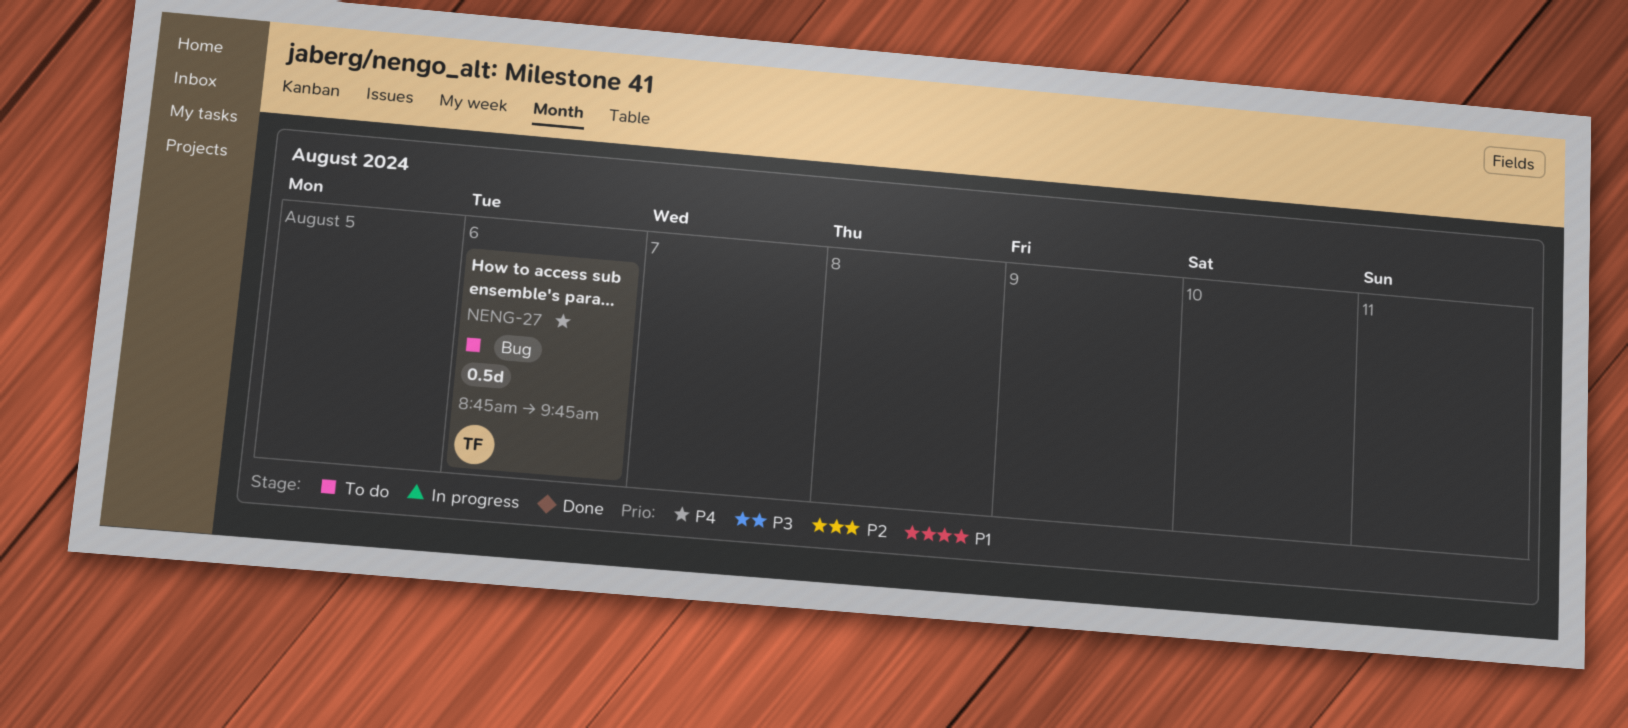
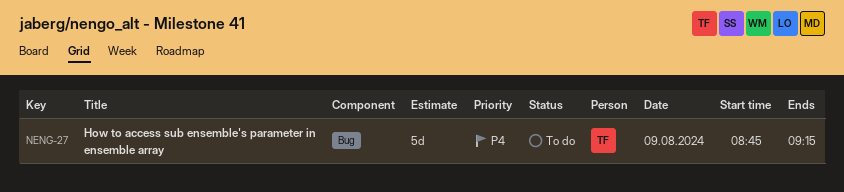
NENG-27, estimate: 0.5d -> 5d
NENG-27, day: Aug 6 -> Aug 9
NENG-27, ends: 09:45 -> 09:15

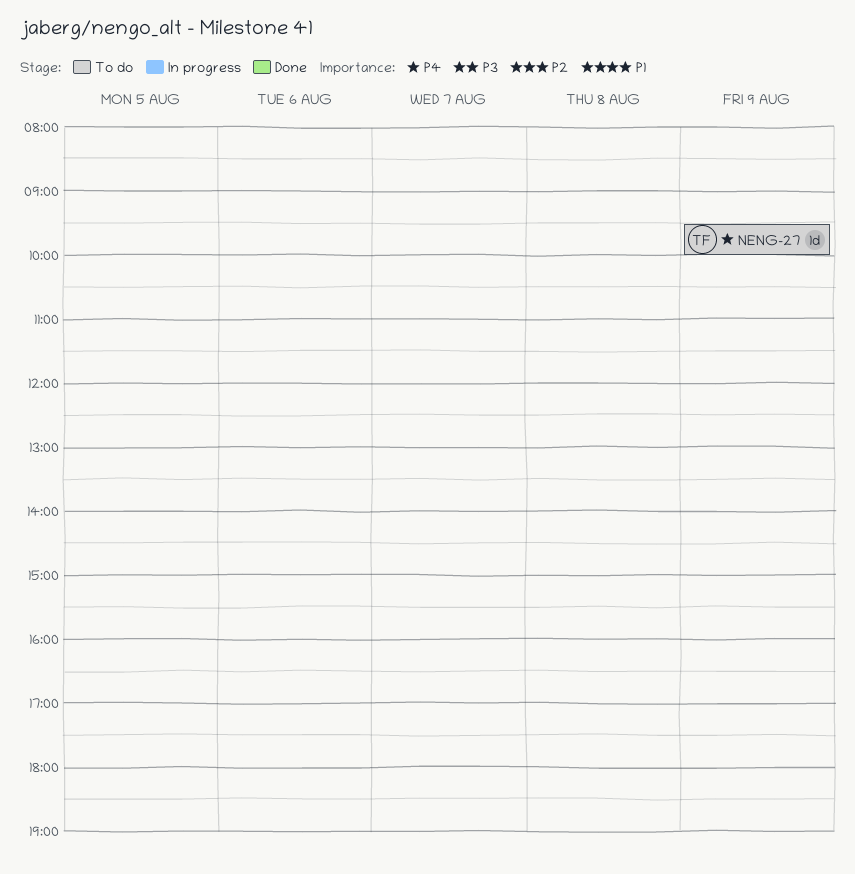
NENG-27, estimate: 5d -> 1d
NENG-27, begins: 08:45 -> 09:30
NENG-27, ends: 09:15 -> 10:00

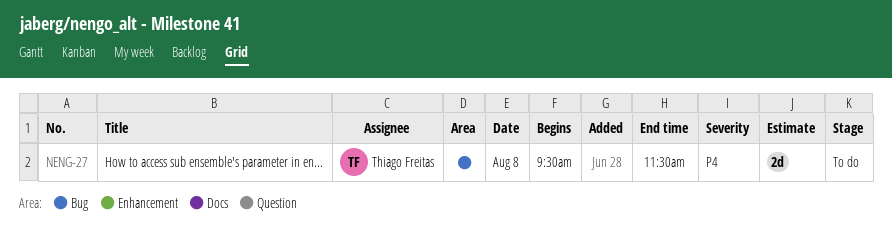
NENG-27, estimate: 1d -> 2d
NENG-27, day: Aug 9 -> Aug 8
NENG-27, ends: 10:00 -> 11:30

